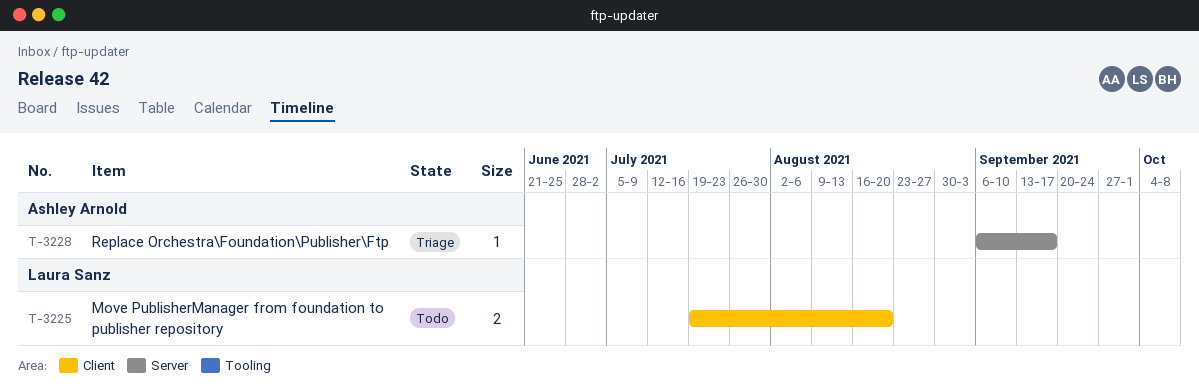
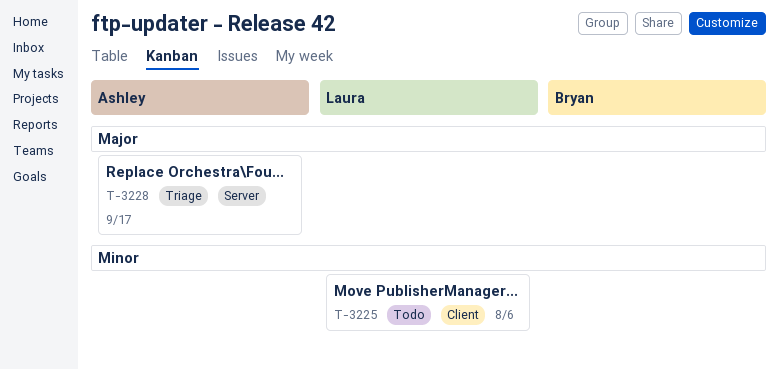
T-3225, due: Aug 20 -> Aug 6

